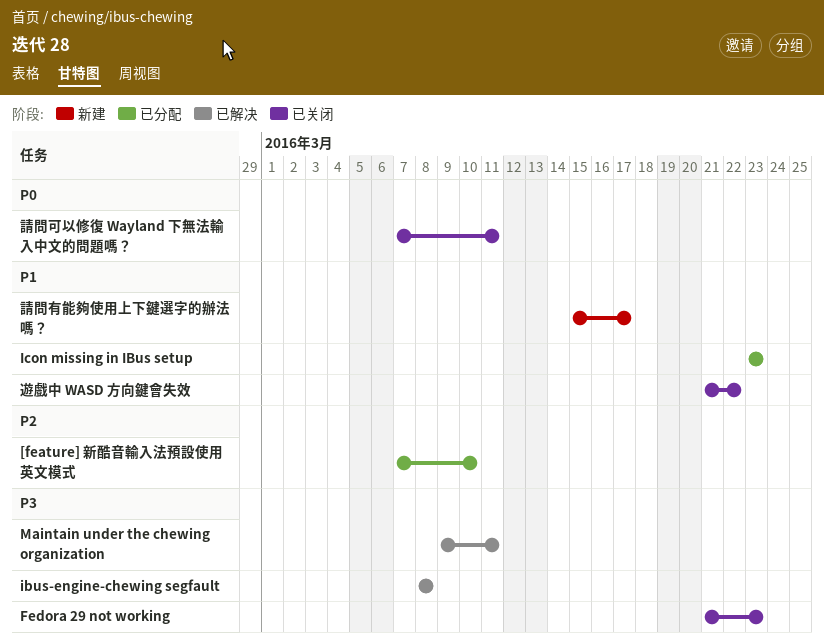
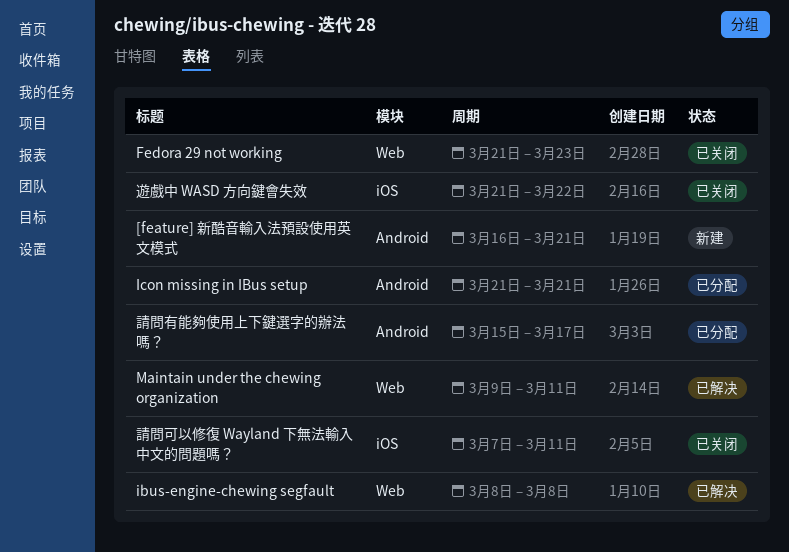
[feature] 新酷音輸入法預設使用英文模式, status: 已分配 -> 新建
[feature] 新酷音輸入法預設使用英文模式, start: Mar 7 -> Mar 16
[feature] 新酷音輸入法預設使用英文模式, due: Mar 10 -> Mar 21
Icon missing in IBus setup, start: Mar 23 -> Mar 21
Icon missing in IBus setup, due: Mar 23 -> Mar 21
請問有能夠使用上下鍵選字的辦法嗎？, status: 新建 -> 已分配

